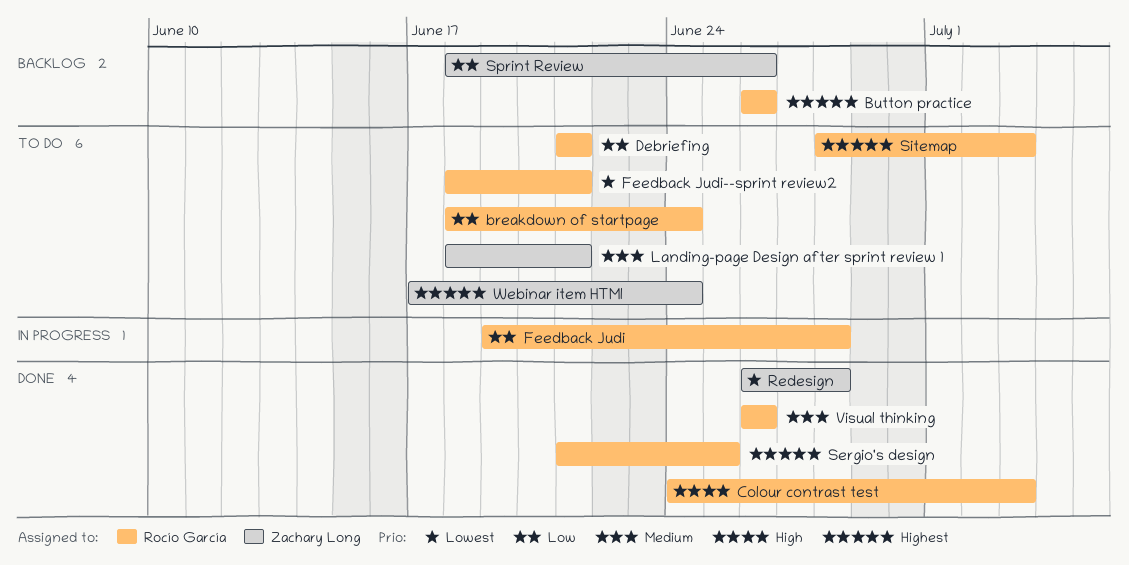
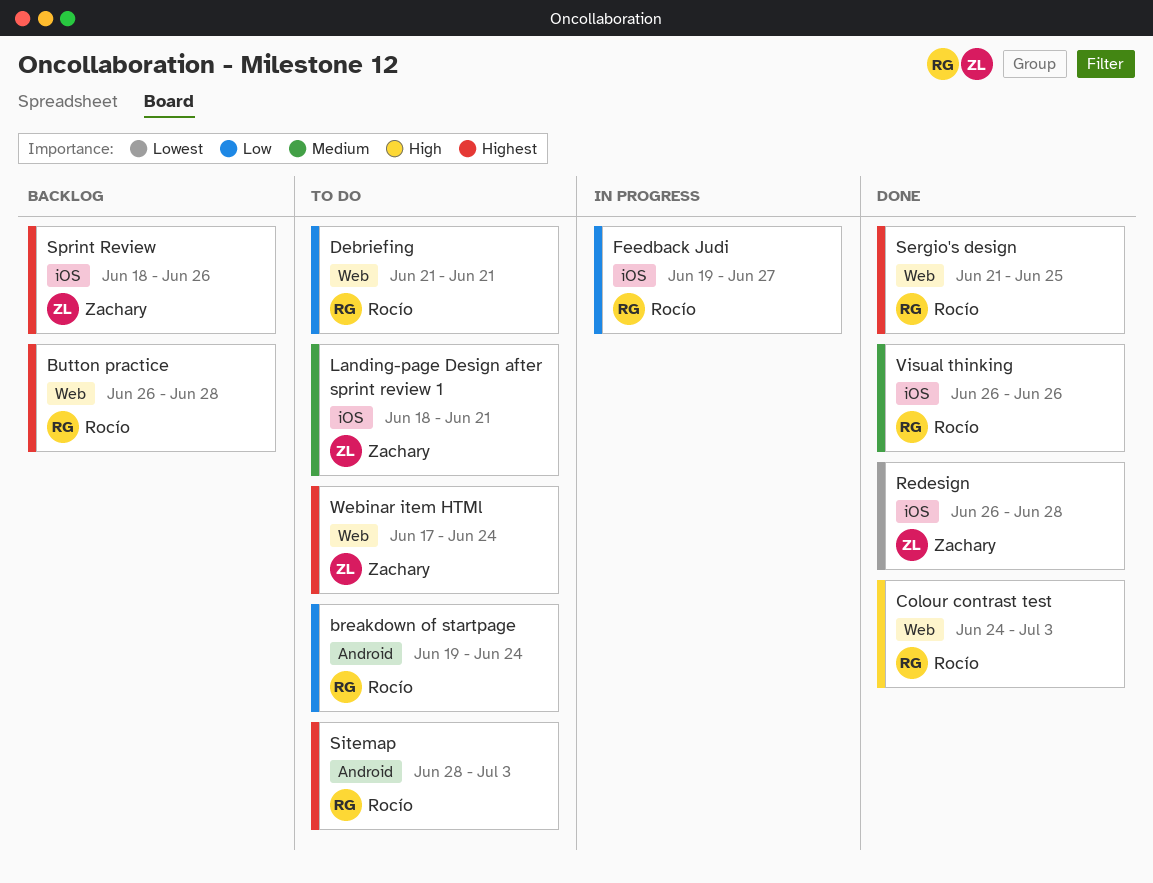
breakdown of startpage, start: Jun 18 -> Jun 19
Button practice, due: Jun 26 -> Jun 28
Feedback Judi, due: Jun 28 -> Jun 27
Feedback Judi--sprint review2: present -> none
Sprint Review, priority: Low -> Highest

